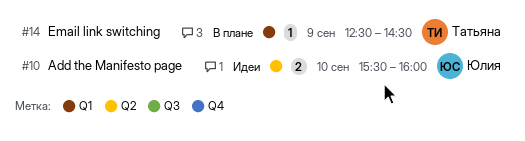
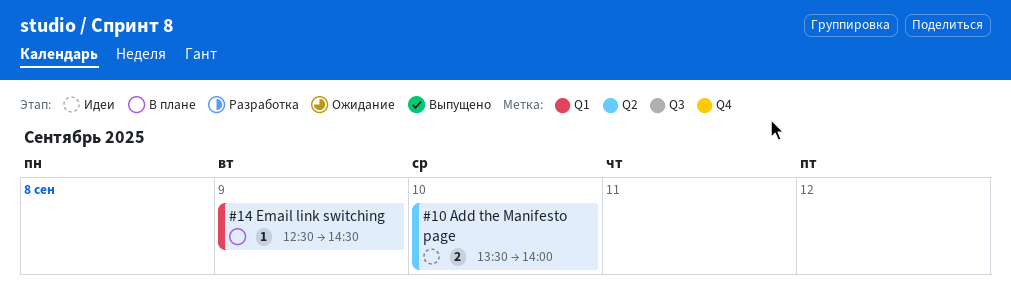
#10, begins: 15:30 -> 13:30
#10, ends: 16:00 -> 14:00

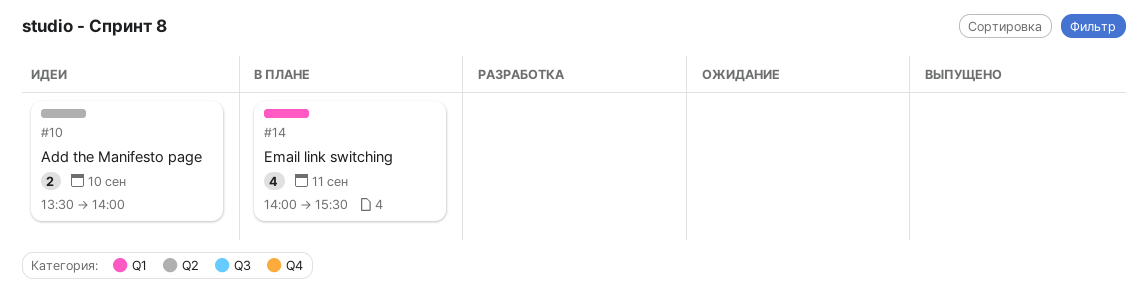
#14, estimate: 1 -> 4
#14, day: Sep 9 -> Sep 11
#14, begins: 12:30 -> 14:00
#14, ends: 14:30 -> 15:30

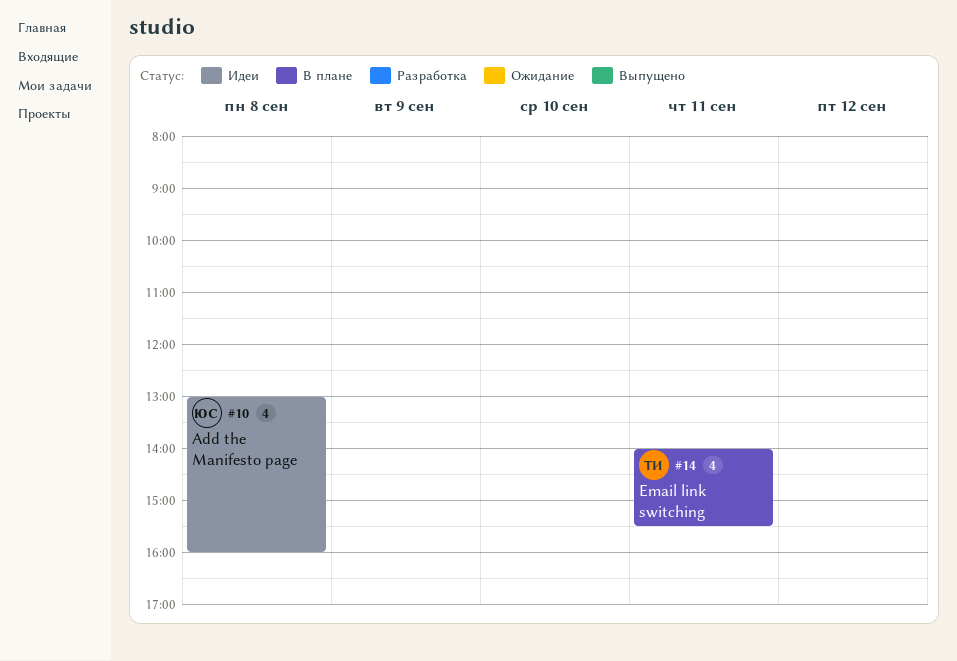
#10, estimate: 2 -> 4
#10, day: Sep 10 -> Sep 8
#10, begins: 13:30 -> 13:00
#10, ends: 14:00 -> 16:00

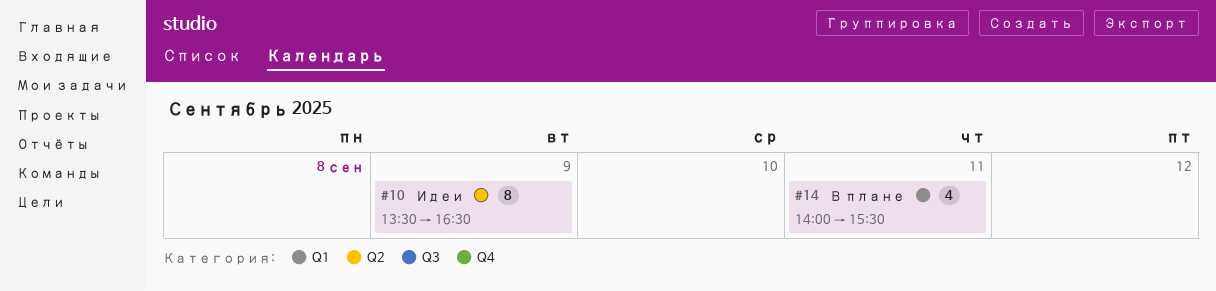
#10, estimate: 4 -> 8
#10, day: Sep 8 -> Sep 9
#10, begins: 13:00 -> 13:30
#10, ends: 16:00 -> 16:30

